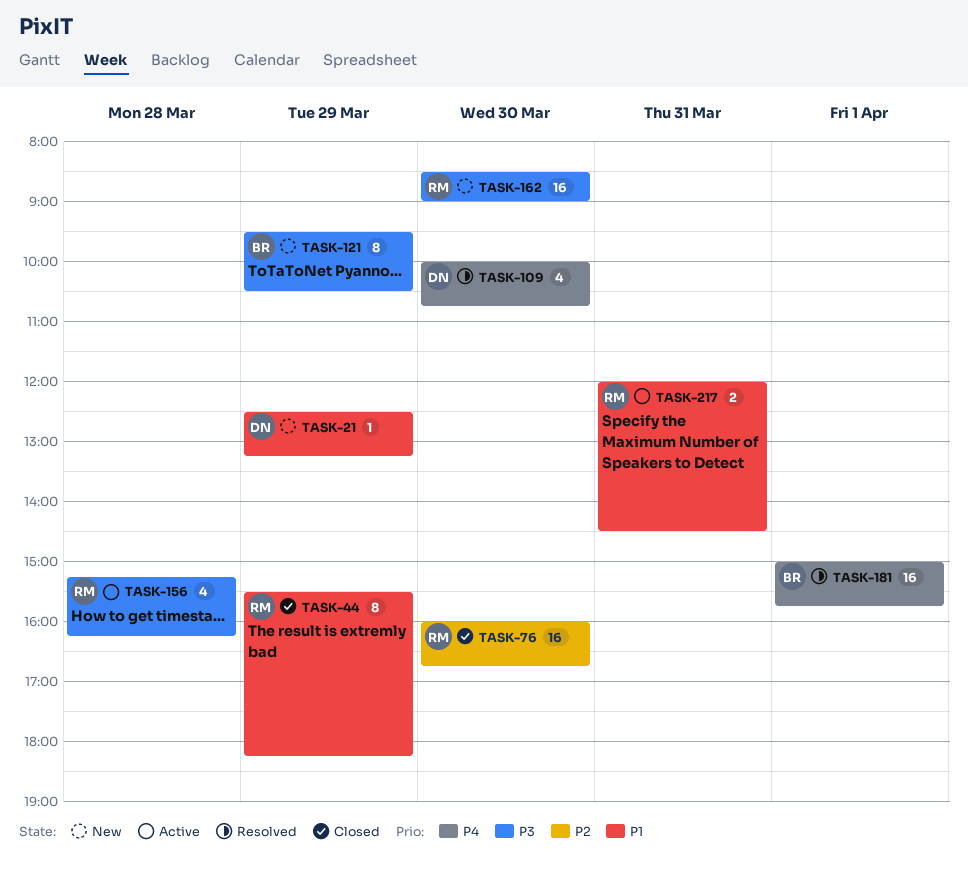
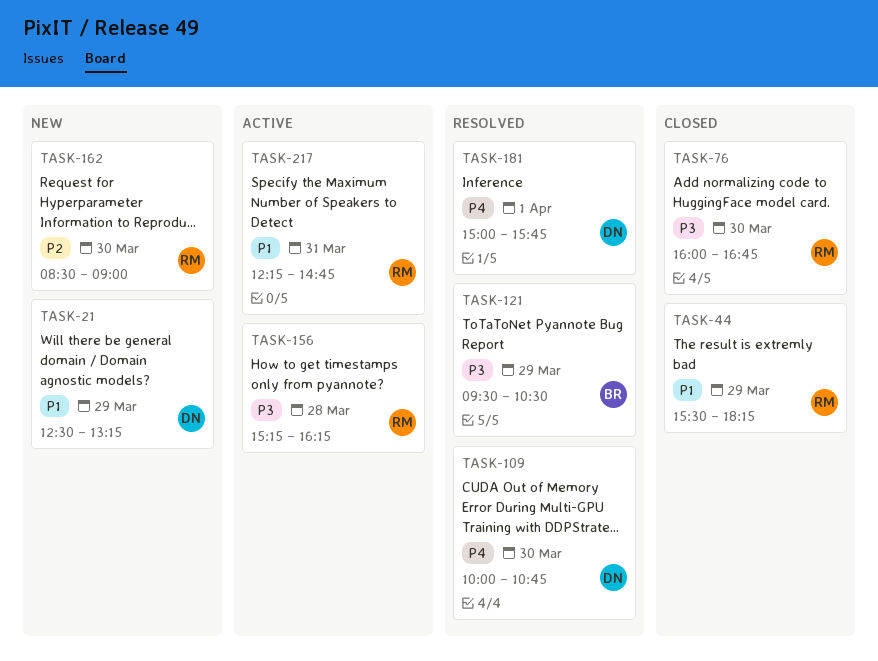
TASK-76, priority: P2 -> P3
TASK-121, status: New -> Resolved
TASK-162, priority: P3 -> P2
TASK-181, owner: BR -> DN
TASK-217, begins: 12:00 -> 12:15
TASK-217, ends: 14:30 -> 14:45

